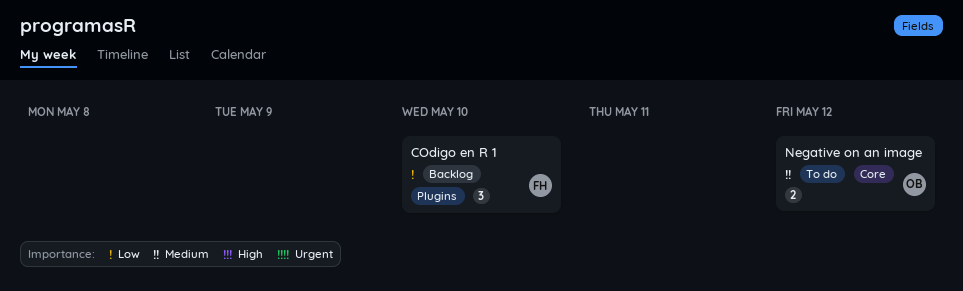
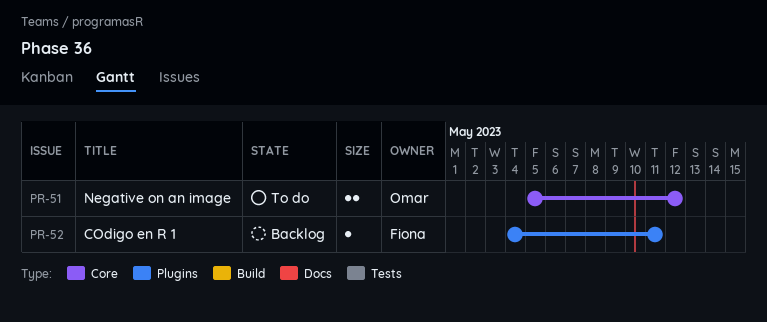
COdigo en R 1, estimate: 3 -> 1
COdigo en R 1, due: May 10 -> May 11

